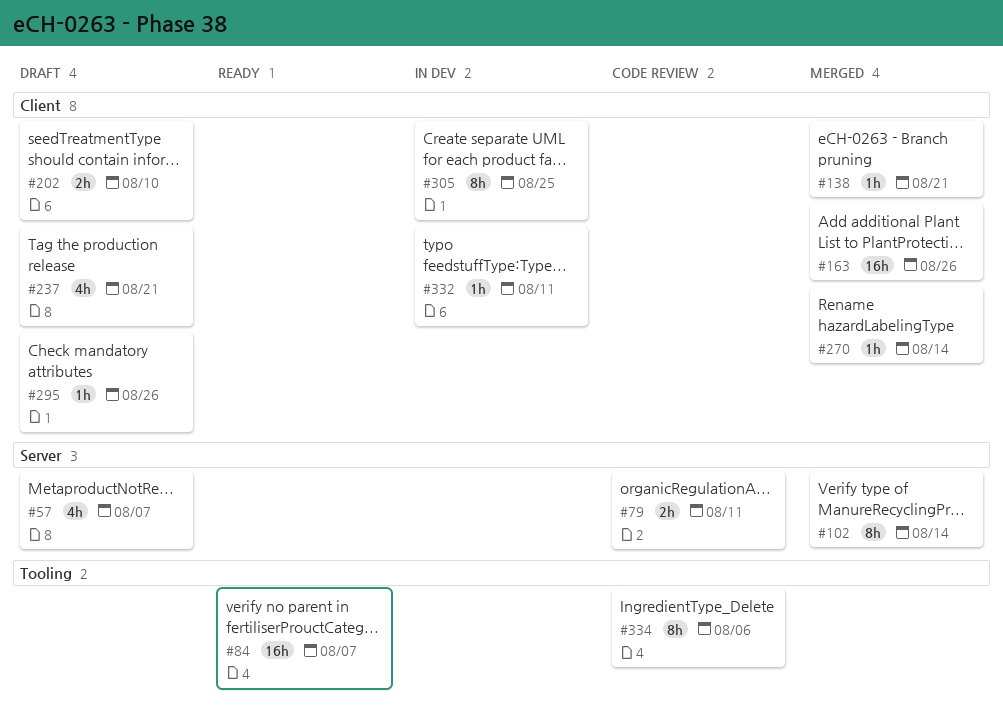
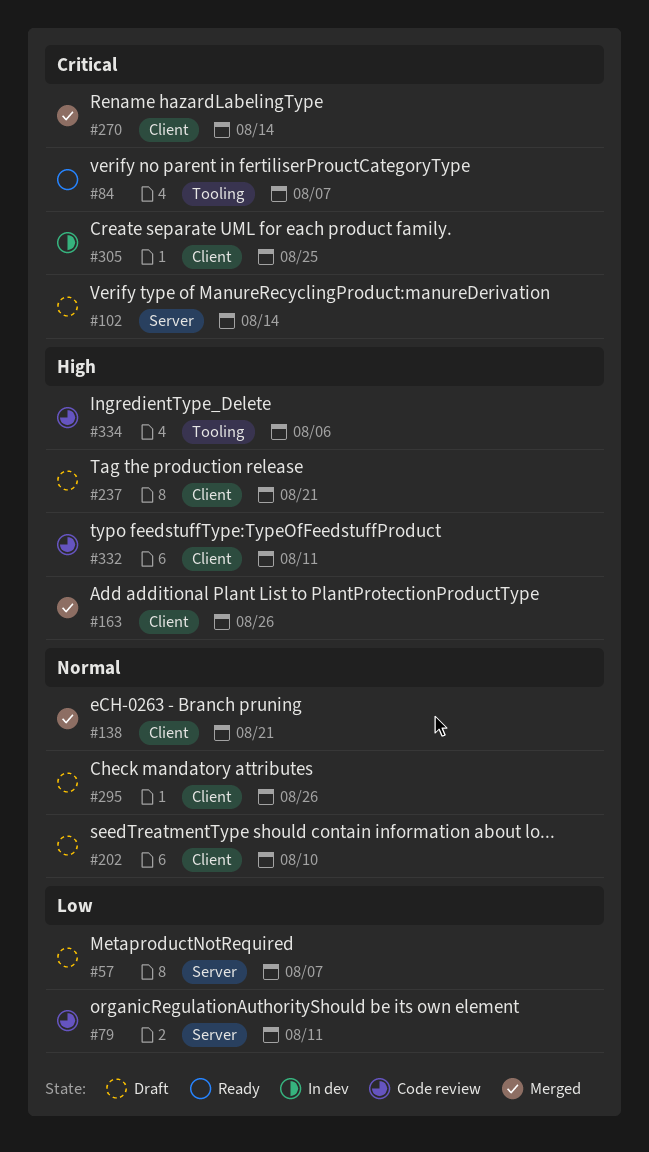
#102, status: Merged -> Draft
#332, status: In dev -> Code review

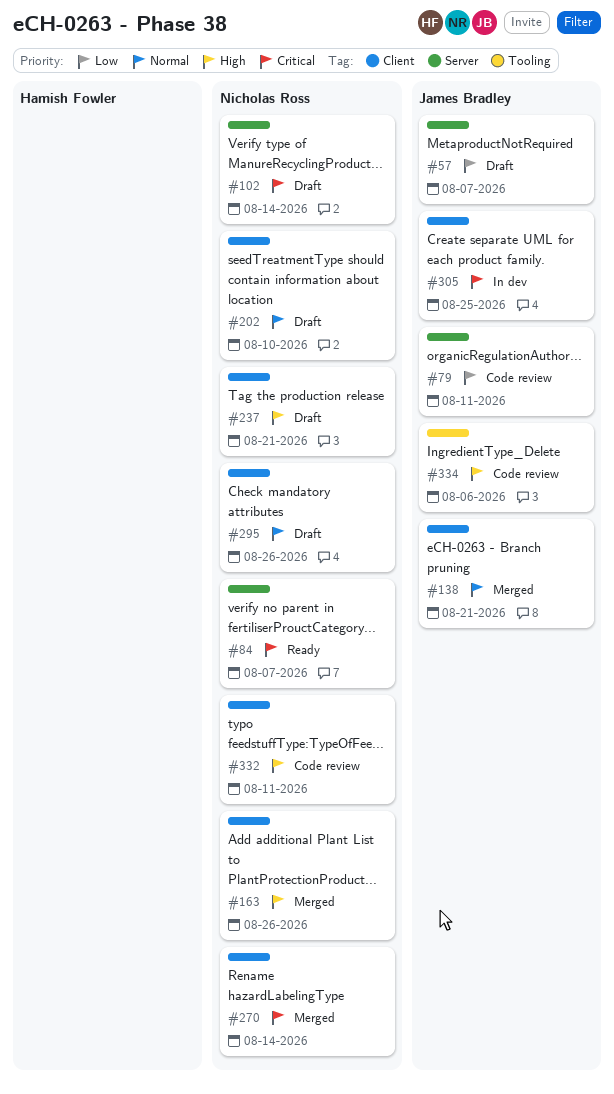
#84, label: Tooling -> Server

